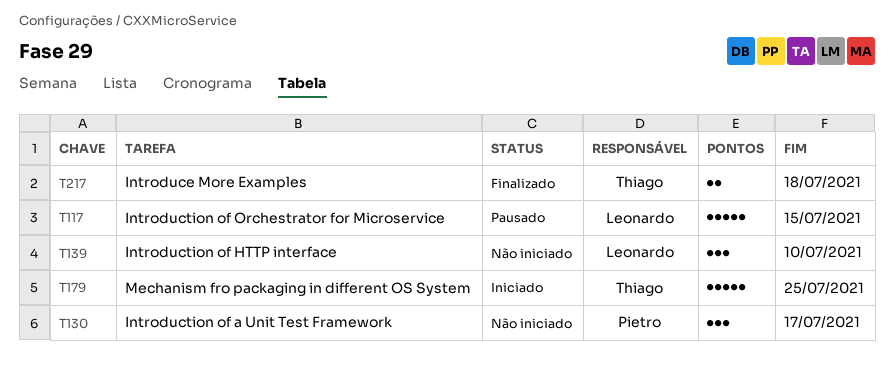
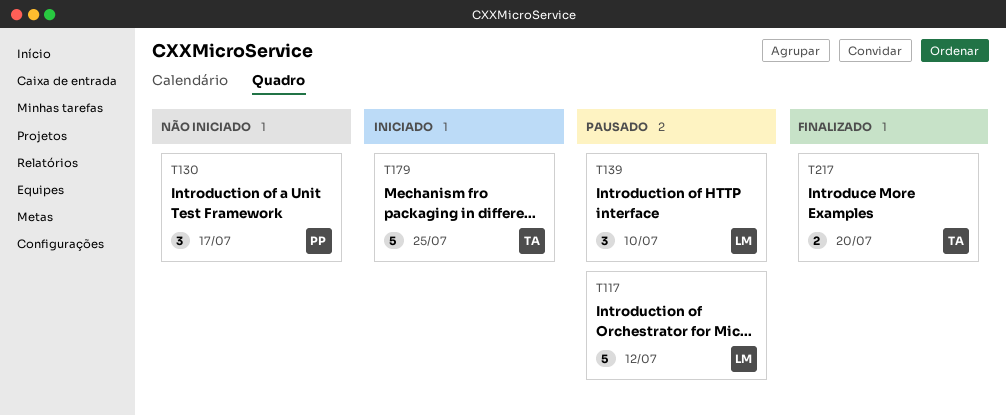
T117, due: Jul 15 -> Jul 12
T139, status: Não iniciado -> Pausado
T217, due: Jul 18 -> Jul 20

